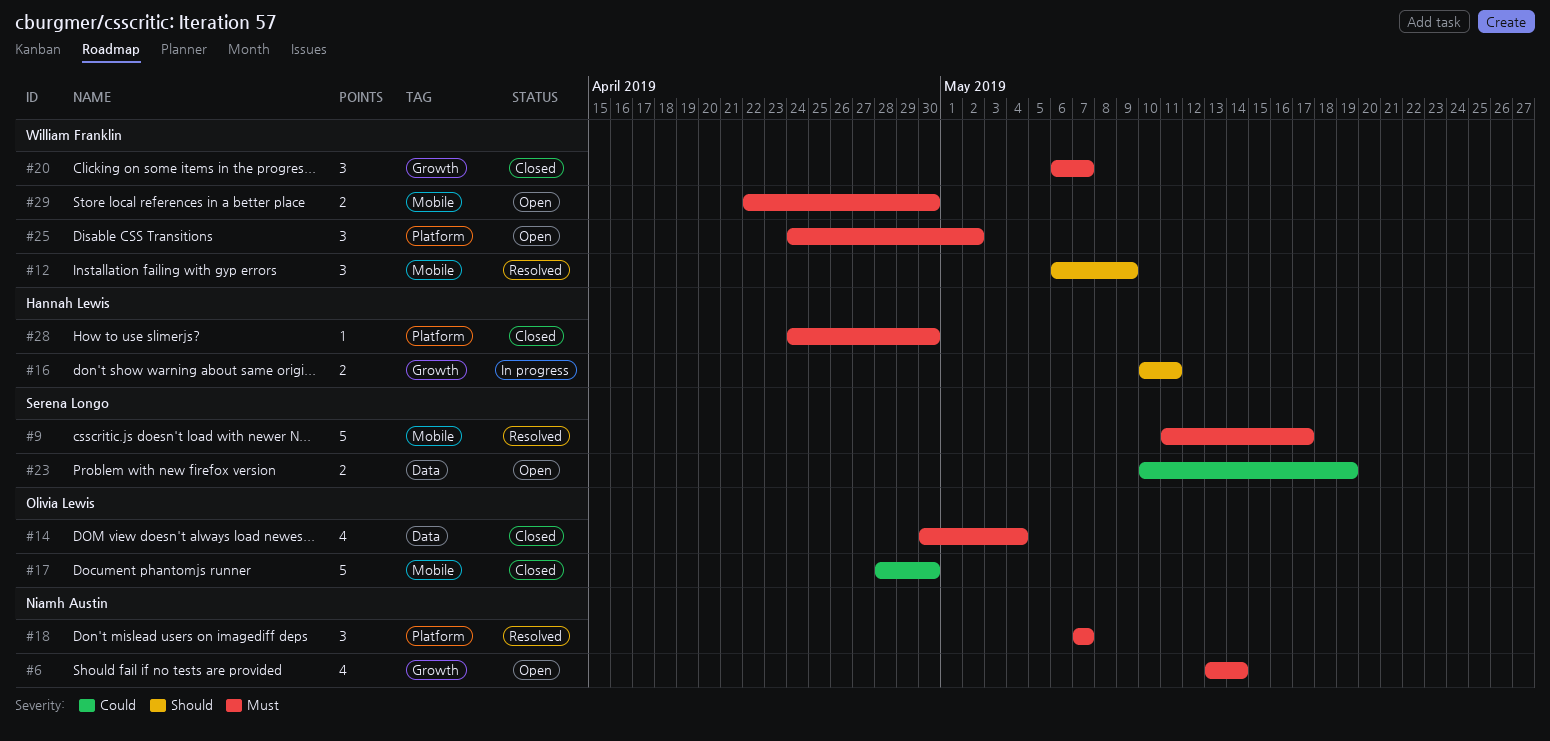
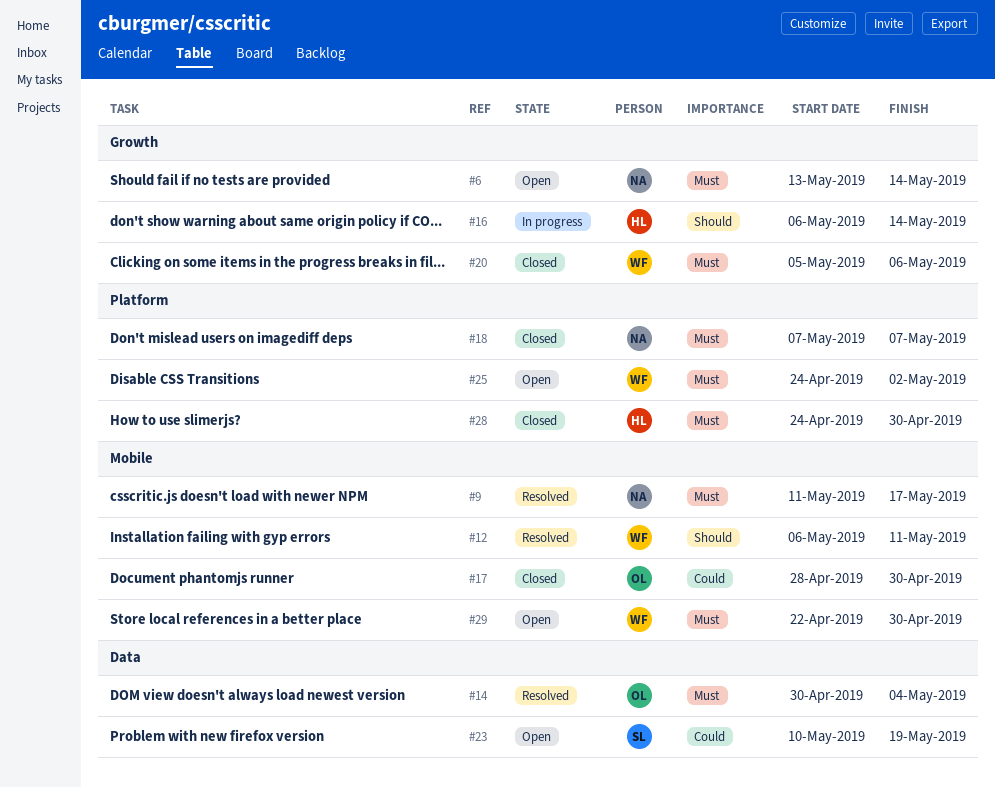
#9, owner: Serena Longo -> Niamh Austin
#12, due: May 9 -> May 11
#14, status: Closed -> Resolved
#16, start: May 10 -> May 6
#16, due: May 11 -> May 14
#18, status: Resolved -> Closed
#20, start: May 6 -> May 5
#20, due: May 7 -> May 6

